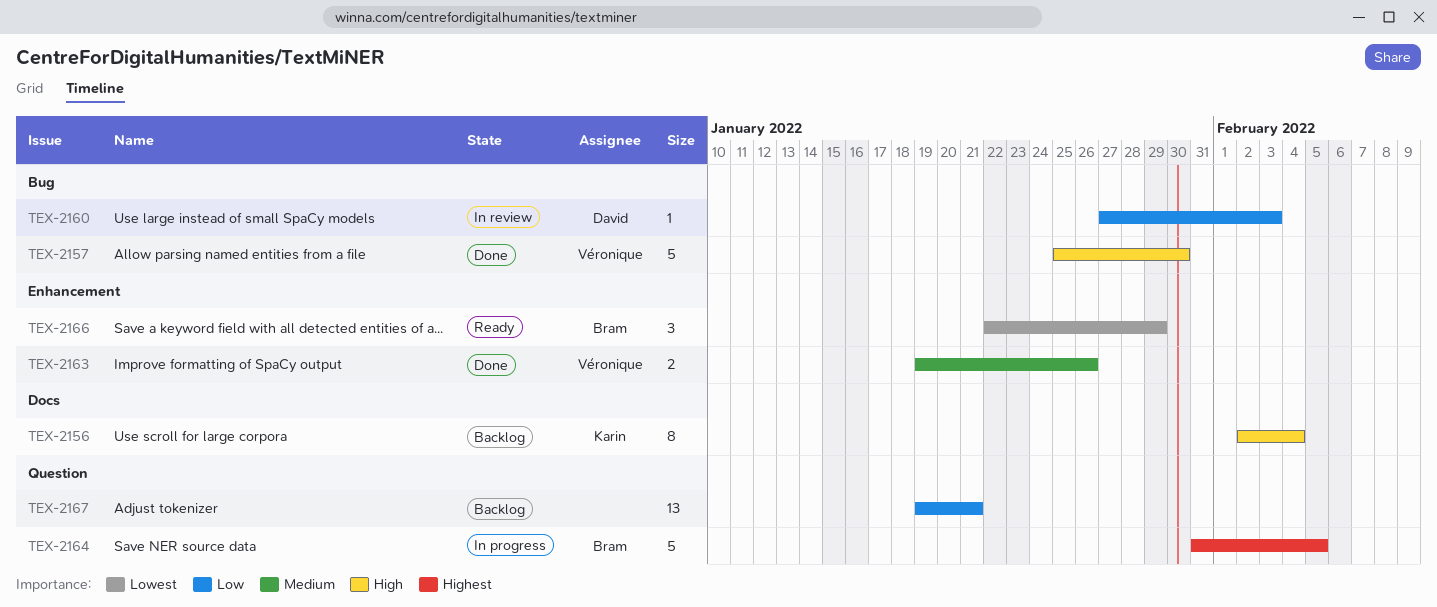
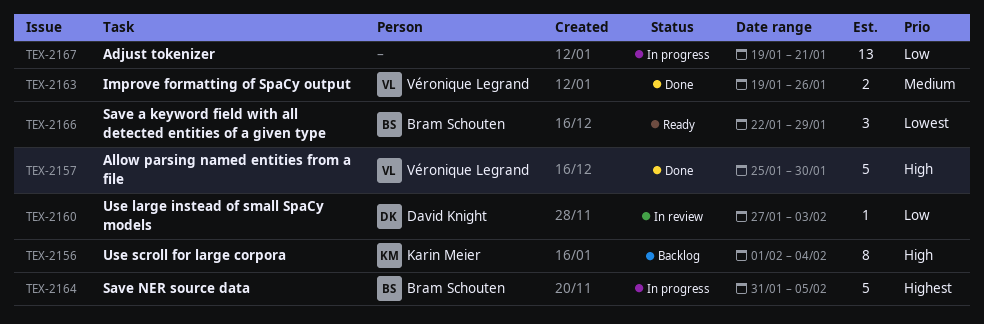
TEX-2156, start: Feb 2 -> Feb 1
TEX-2167, status: Backlog -> In progress

